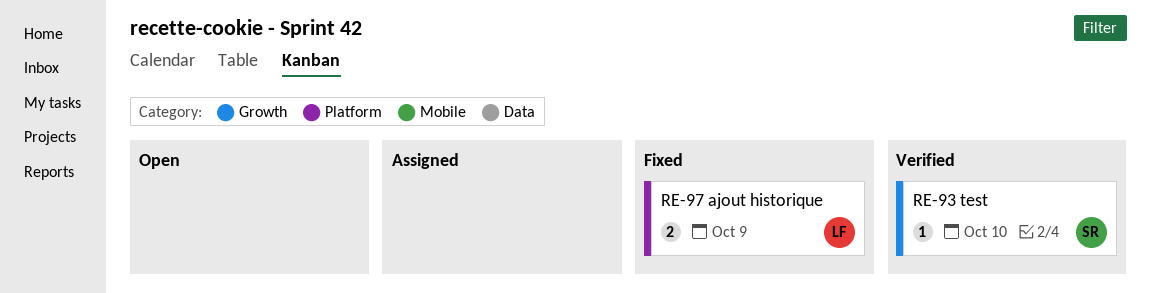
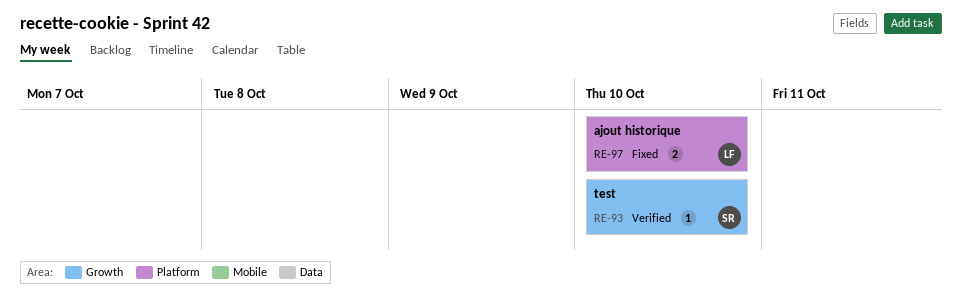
RE-97, due: Oct 9 -> Oct 10

